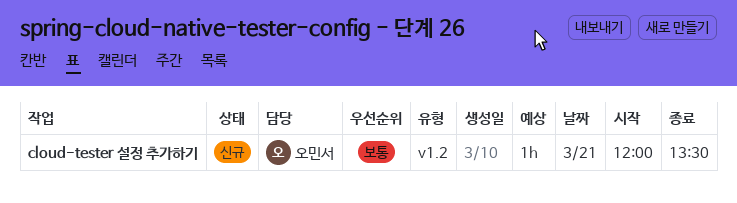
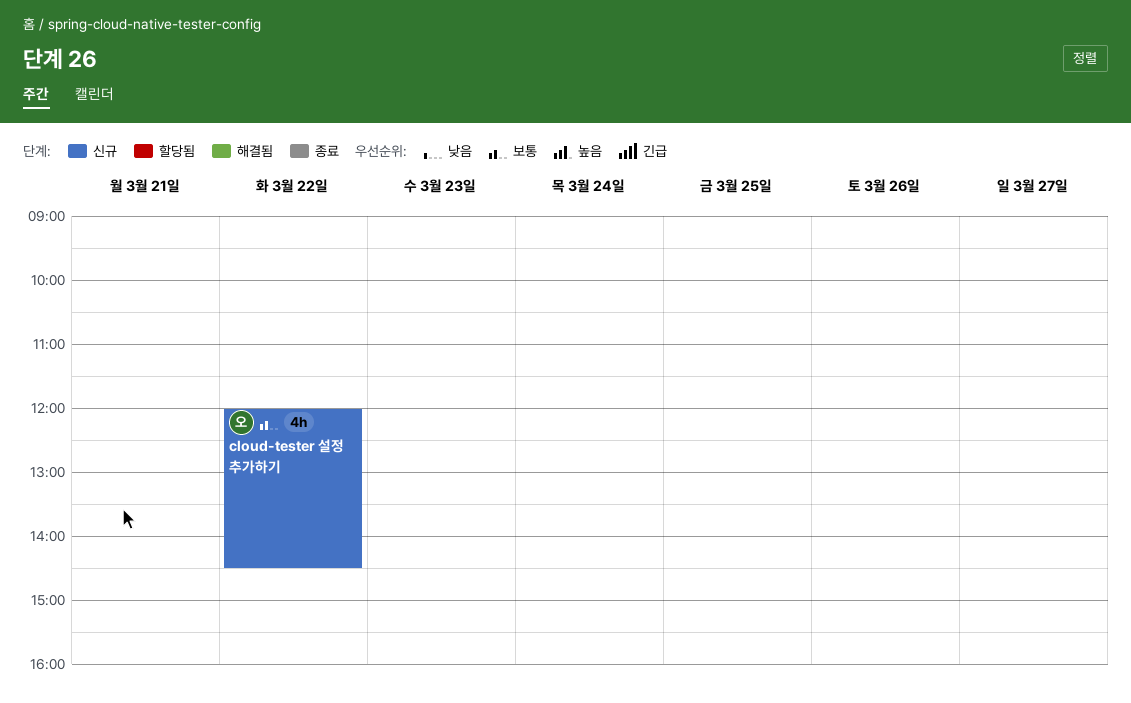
cloud-tester 설정 추가하기, estimate: 1h -> 4h
cloud-tester 설정 추가하기, day: Mar 21 -> Mar 22
cloud-tester 설정 추가하기, ends: 13:30 -> 14:30

